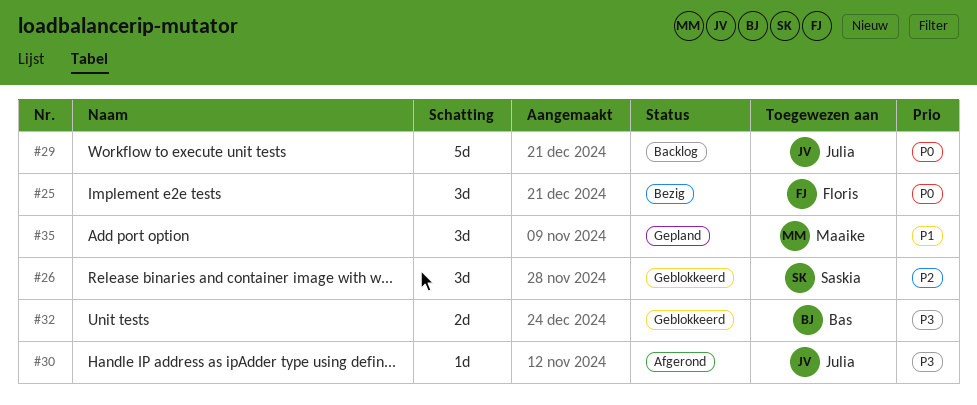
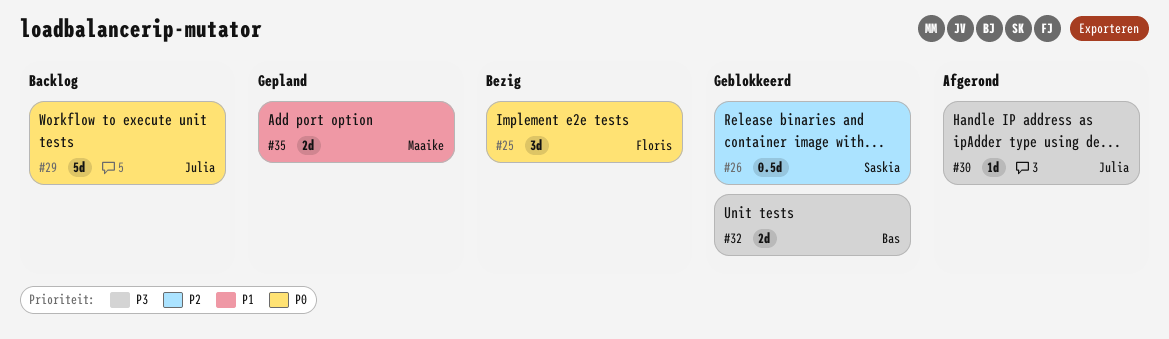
#26, estimate: 3d -> 0.5d
#35, estimate: 3d -> 2d

